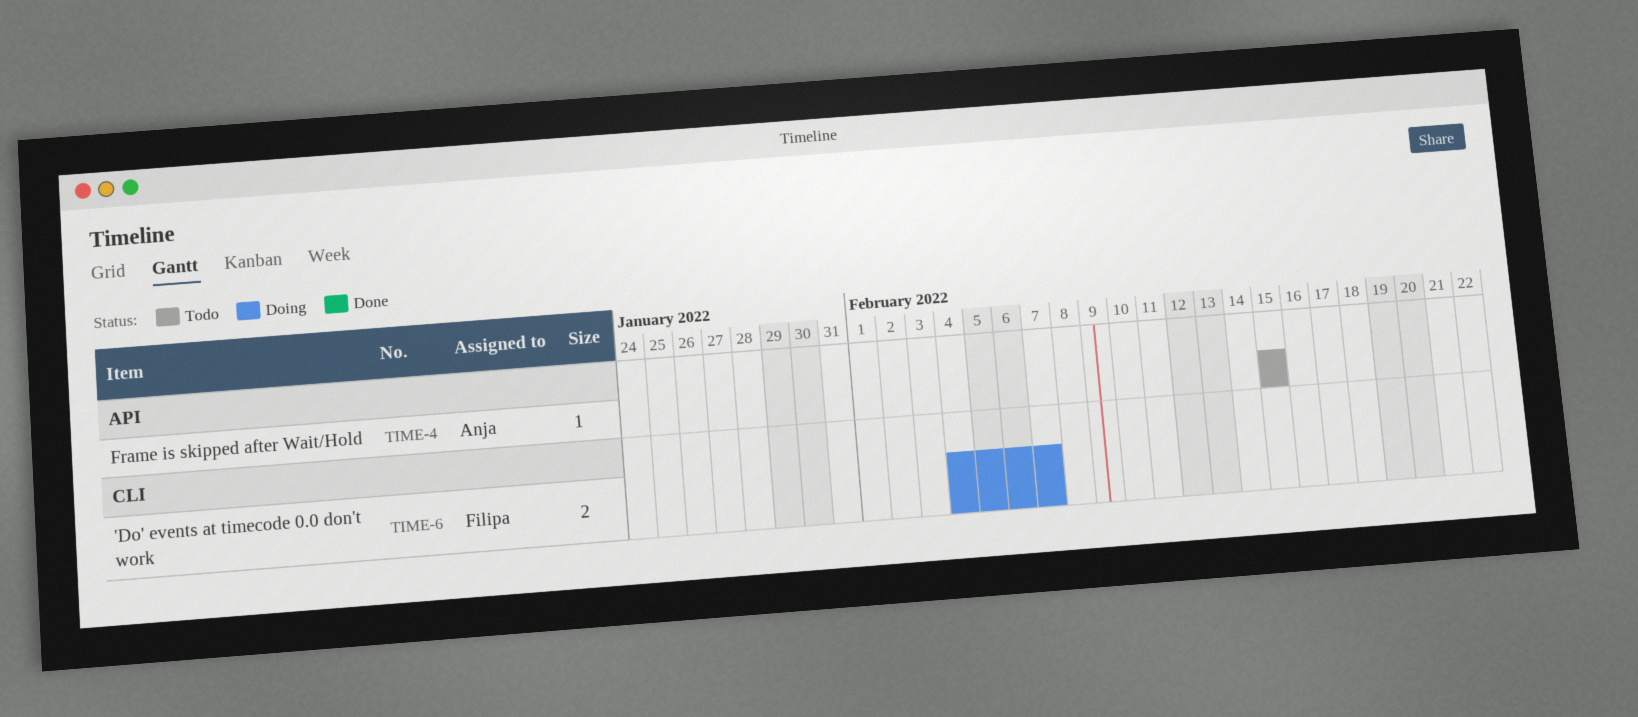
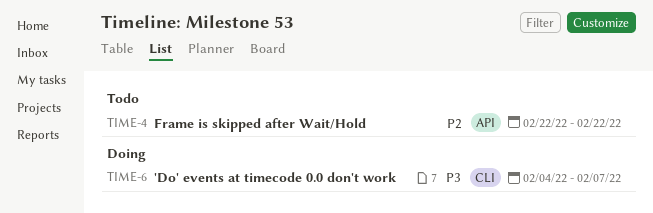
TIME-4, start: Feb 15 -> Feb 22
TIME-4, due: Feb 15 -> Feb 22

